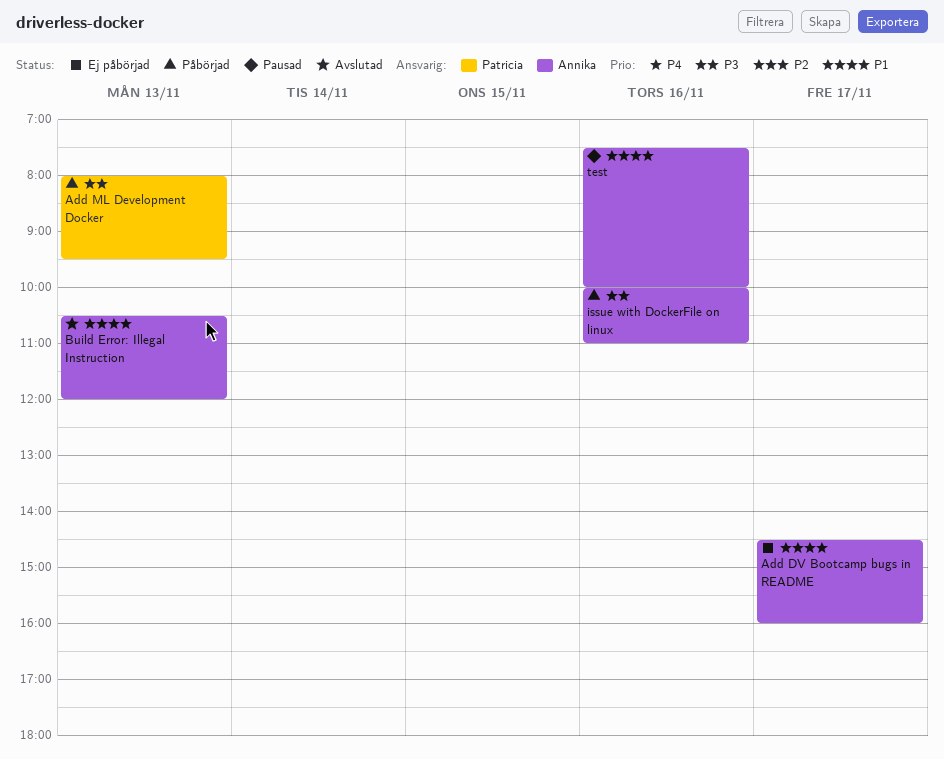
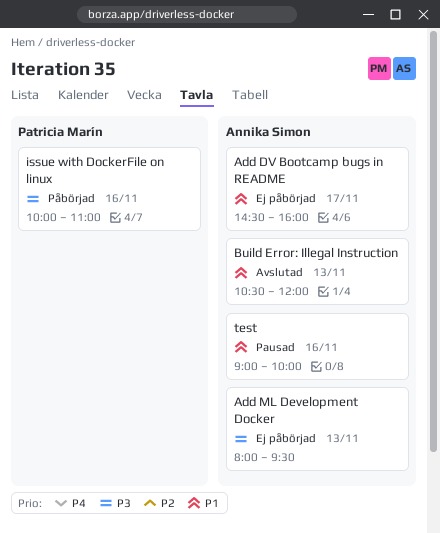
Add ML Development Docker, status: Påbörjad -> Ej påbörjad
Add ML Development Docker, owner: Patricia Marín -> Annika Simon
issue with DockerFile on linux, owner: Annika Simon -> Patricia Marín
test, begins: 07:30 -> 09:00

